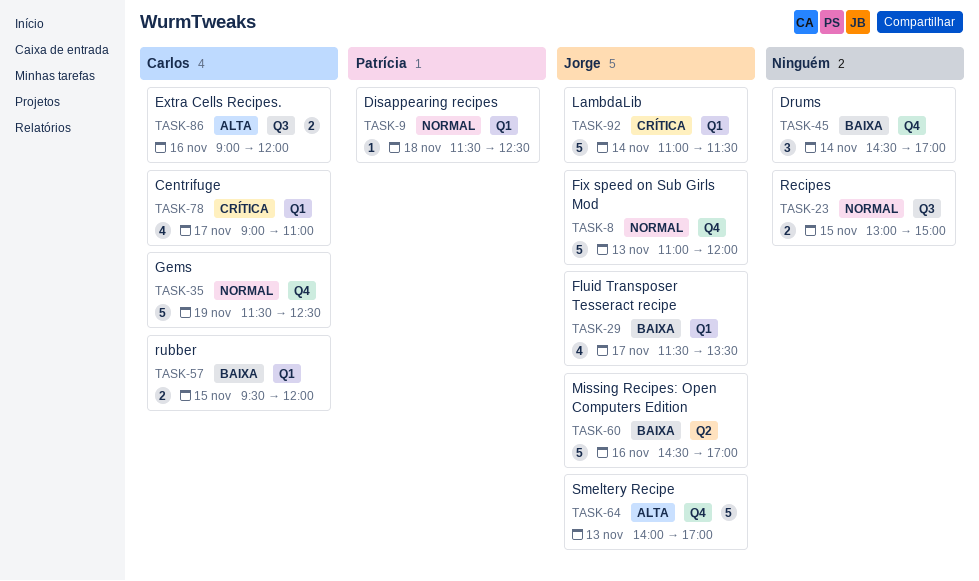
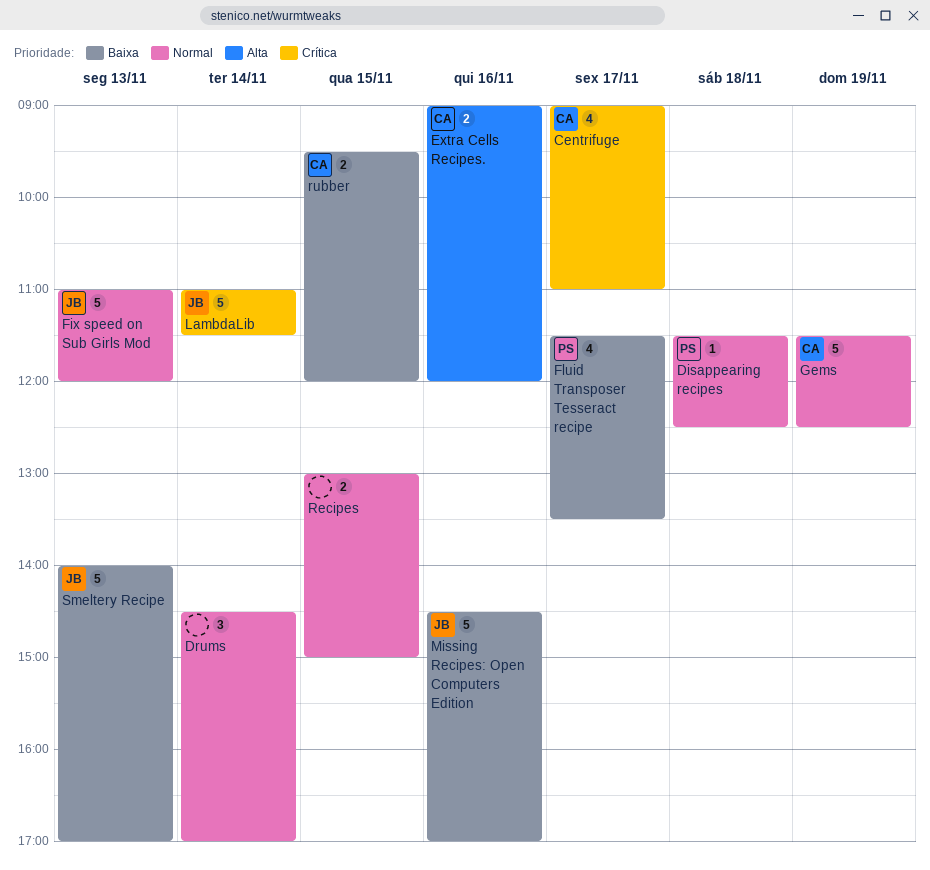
Drums, priority: Baixa -> Normal
Fluid Transposer Tesseract recipe, owner: Jorge -> Patrícia
Smeltery Recipe, priority: Alta -> Baixa

